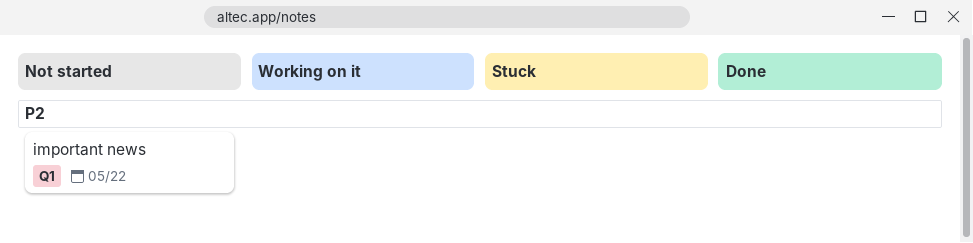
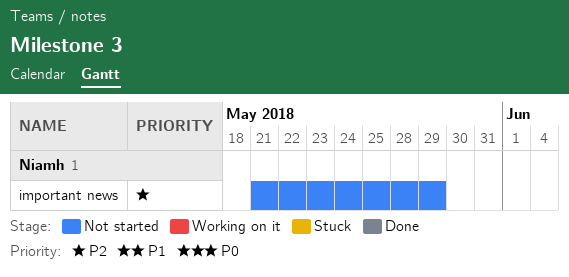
important news, due: May 22 -> May 29

